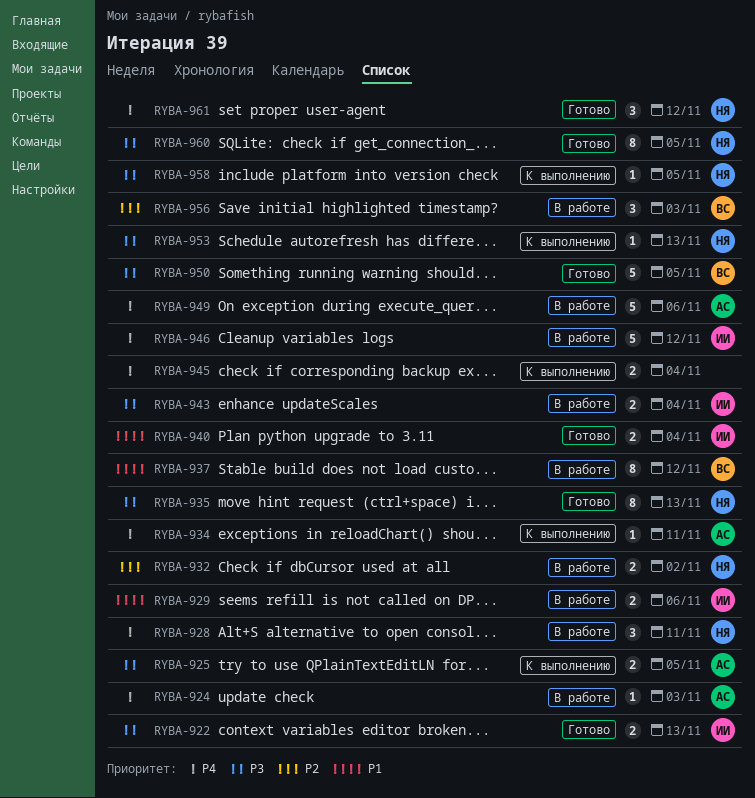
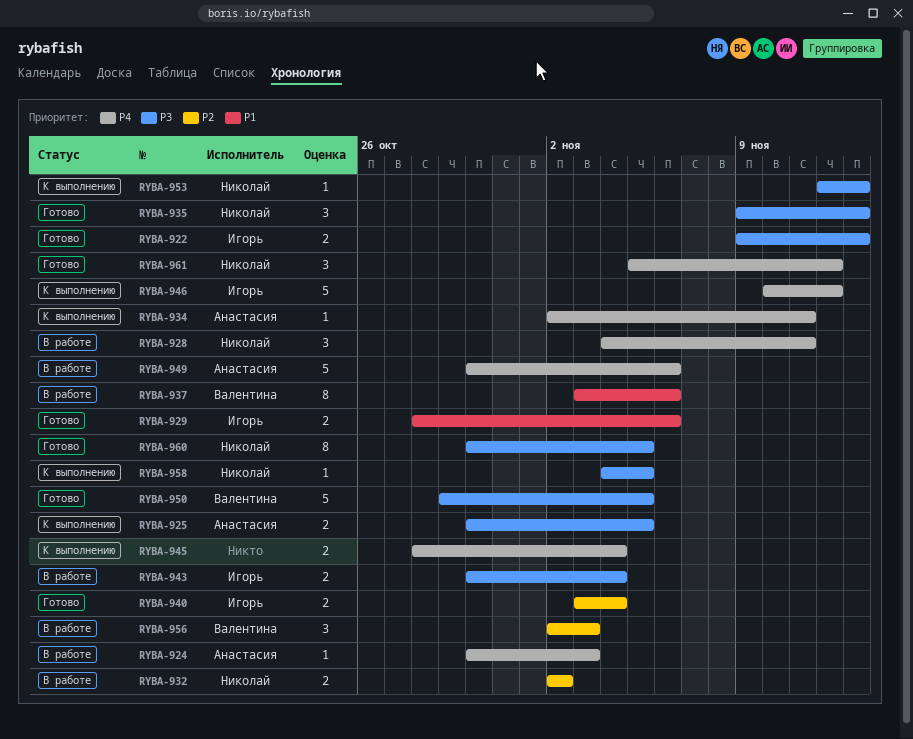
RYBA-929, status: В работе -> Готово
RYBA-935, estimate: 8 -> 3
RYBA-937, due: Nov 12 -> Nov 6
RYBA-940, priority: P1 -> P2
RYBA-946, status: В работе -> К выполнению

